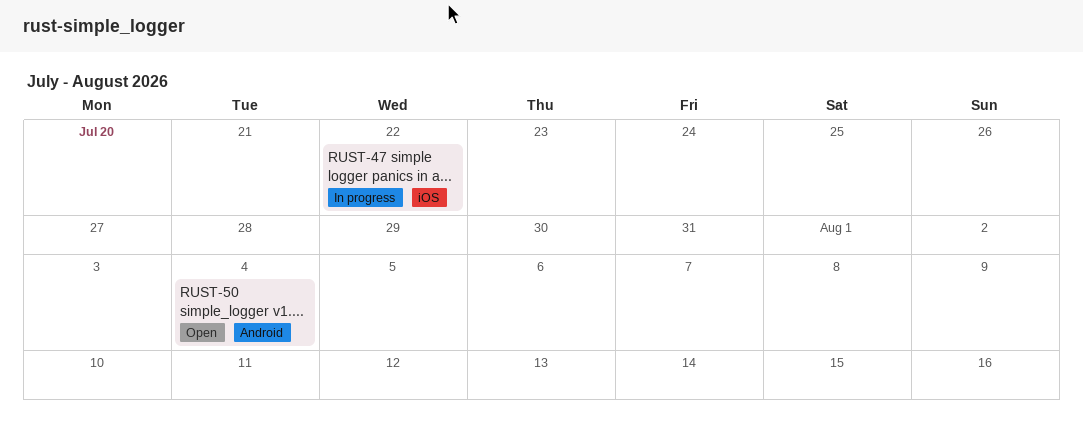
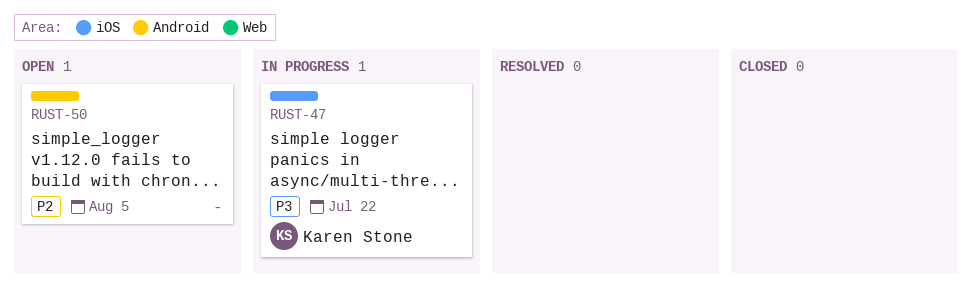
RUST-50, due: Aug 4 -> Aug 5

